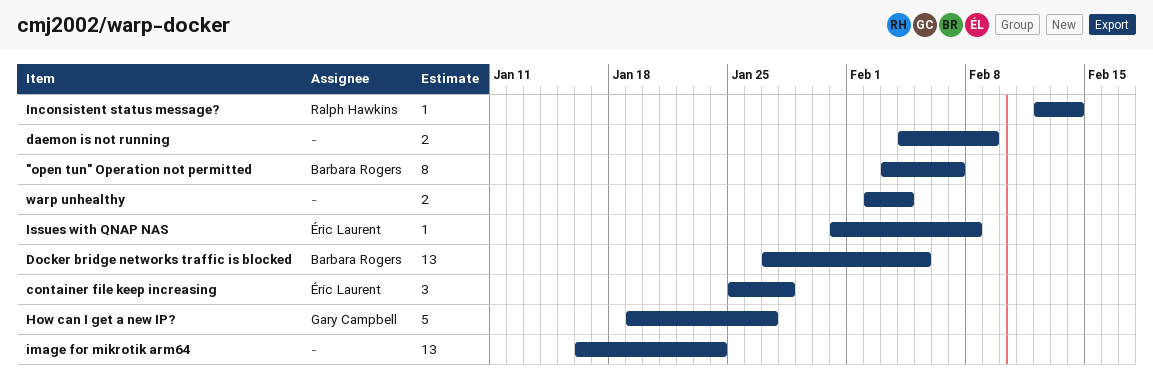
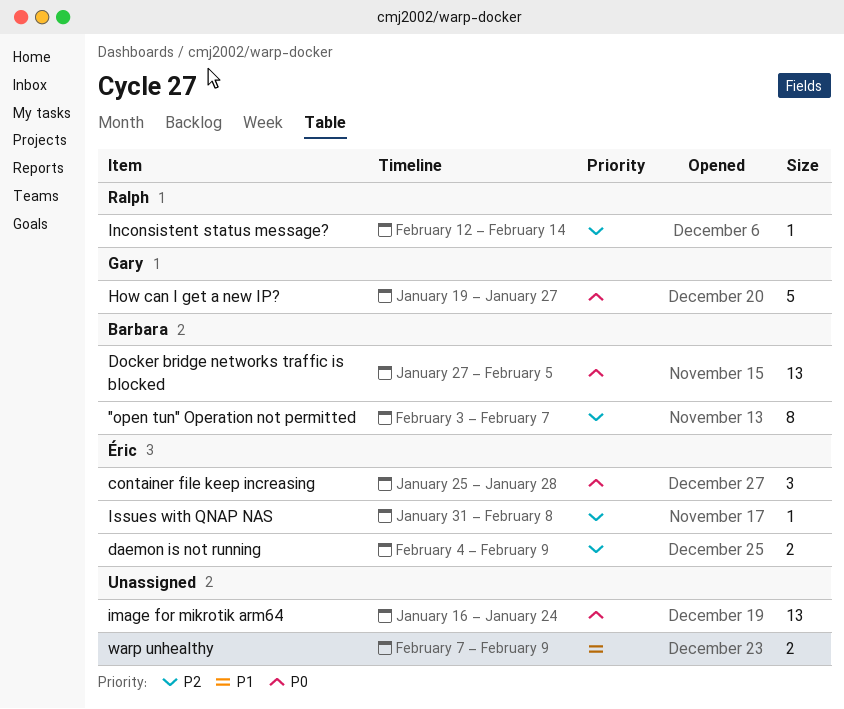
daemon is not running, owner: none -> Éric Laurent
warp unhealthy, start: Feb 2 -> Feb 7
warp unhealthy, due: Feb 4 -> Feb 9

